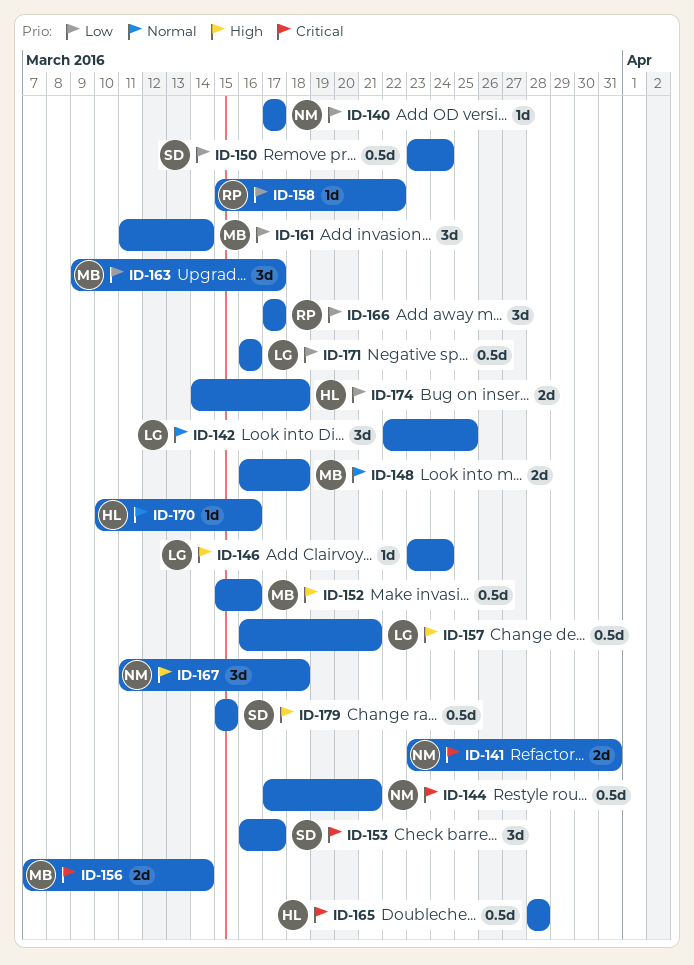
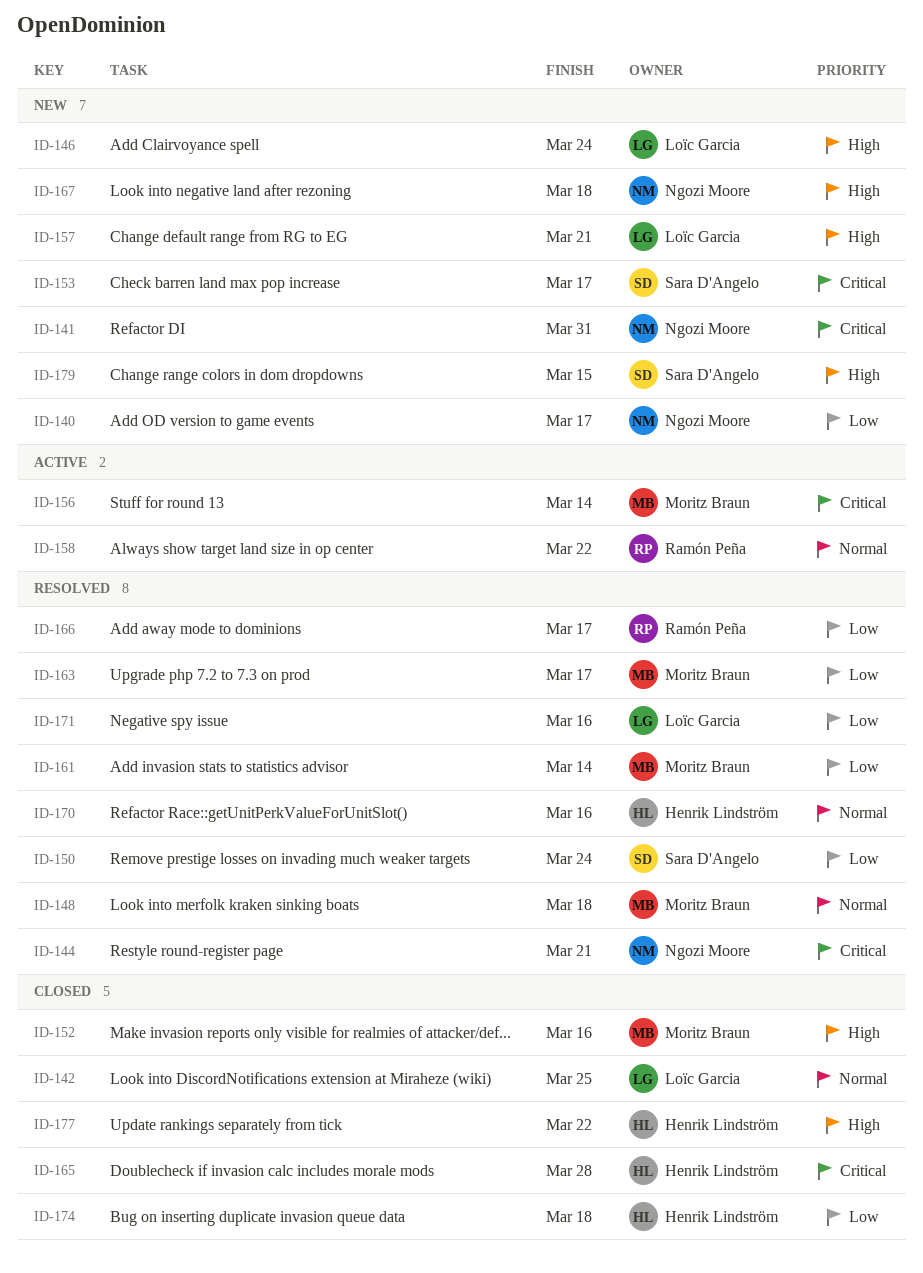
ID-158, priority: Low -> Normal
ID-177: none -> present

